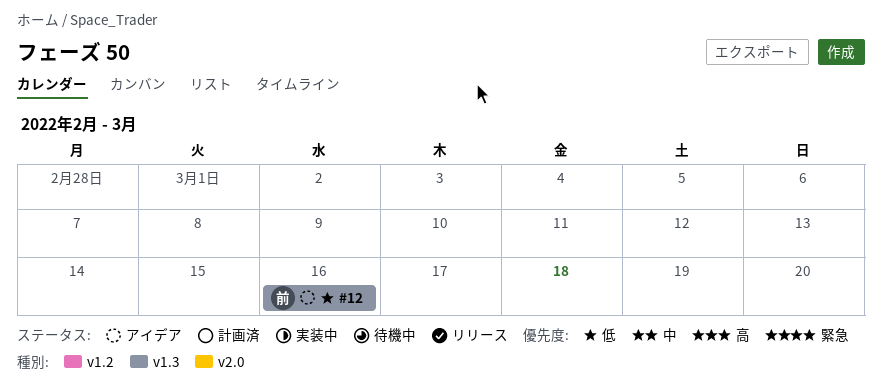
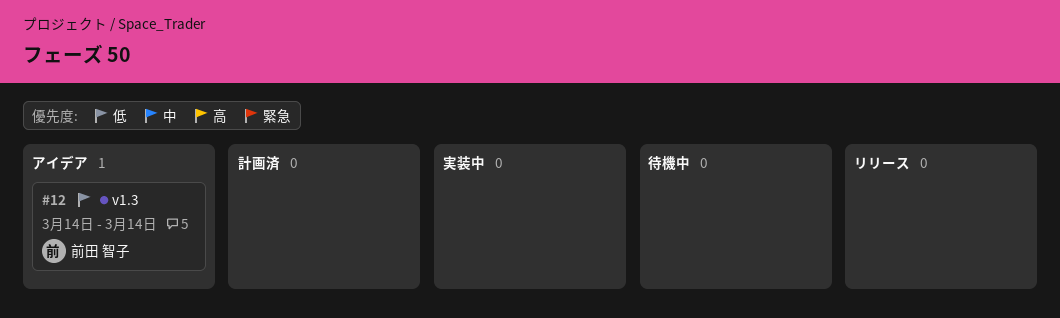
#12, start: Mar 16 -> Mar 14
#12, due: Mar 16 -> Mar 14

